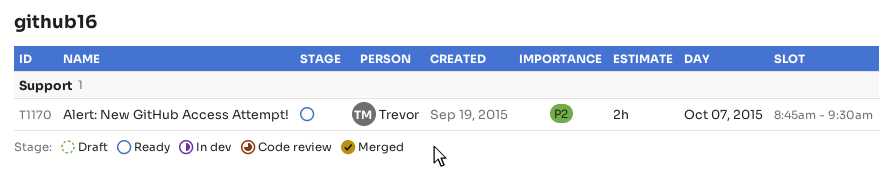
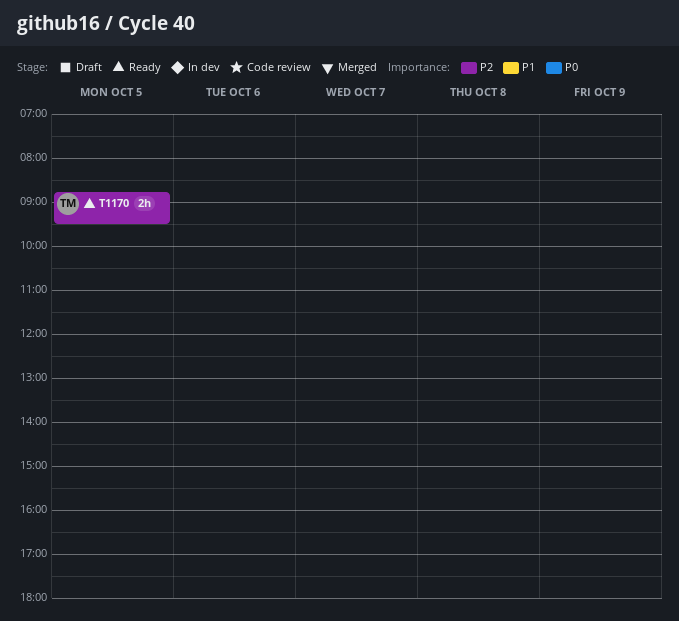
T1170, day: Oct 7 -> Oct 5

